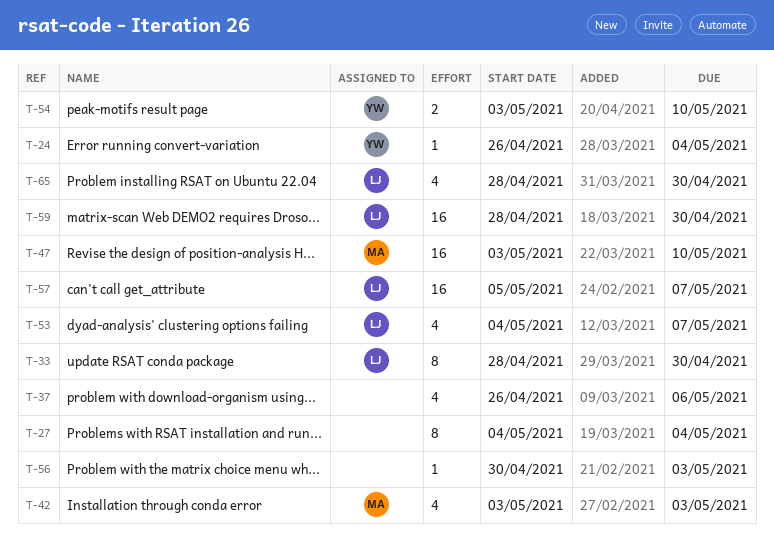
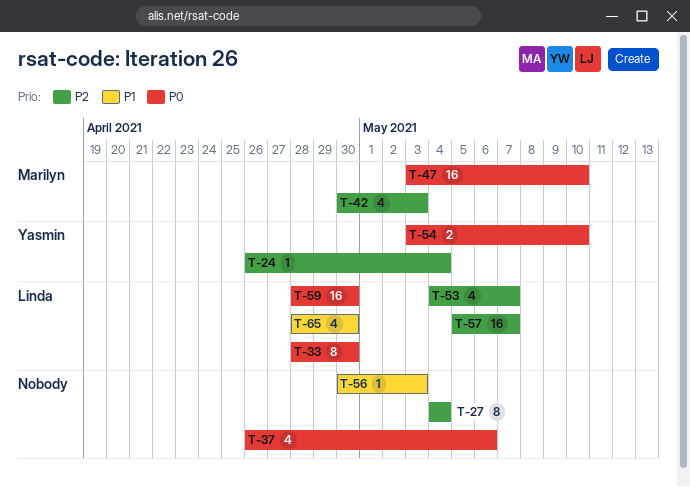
T-42, start: May 3 -> Apr 30

